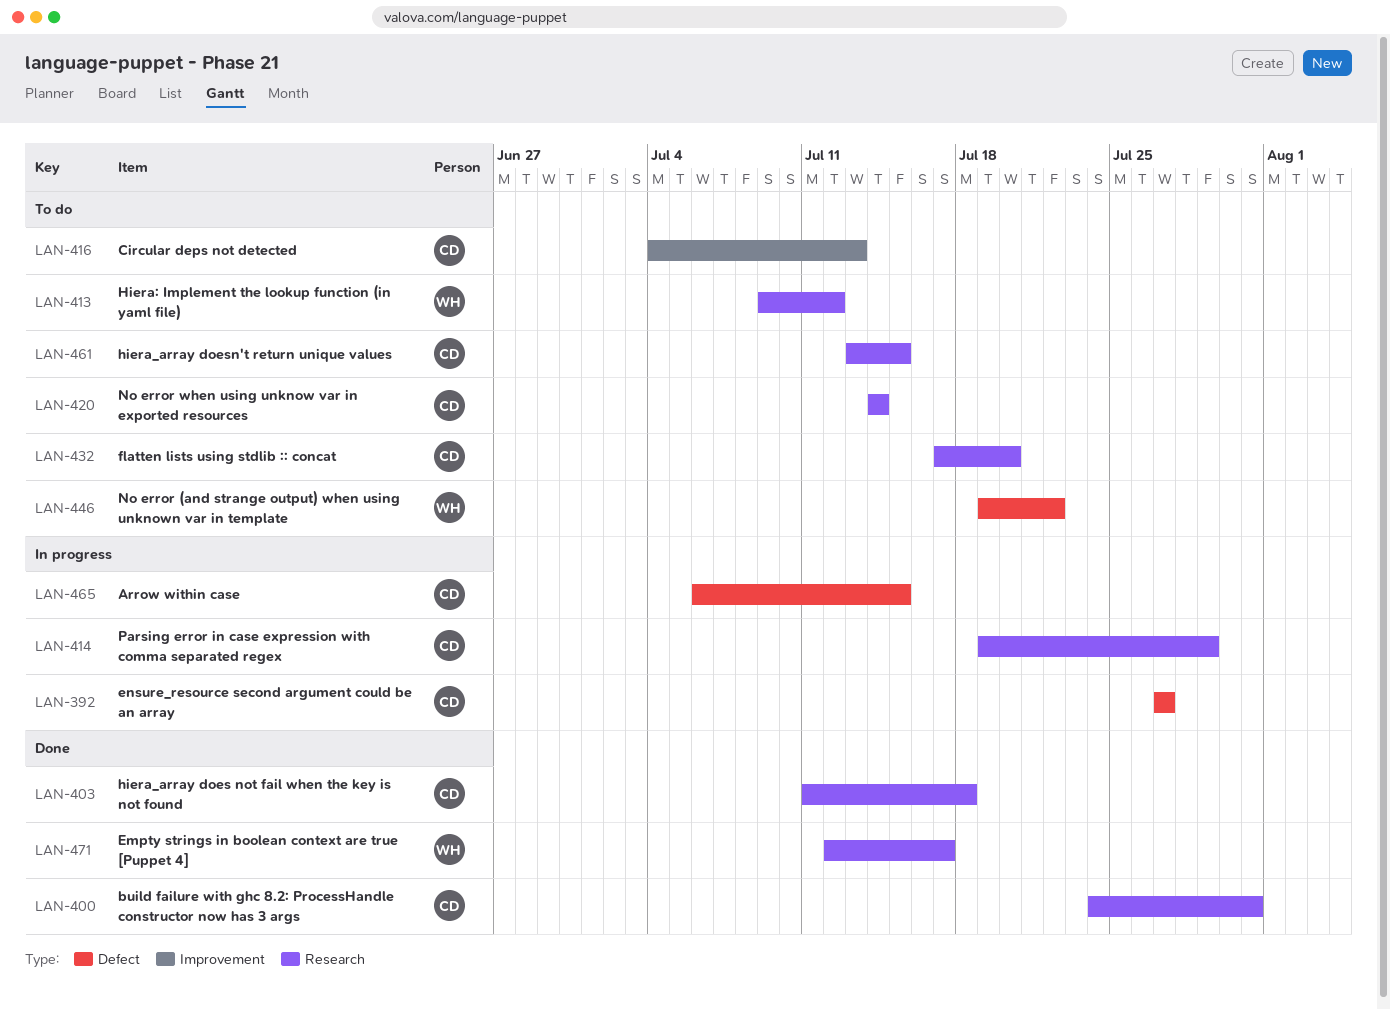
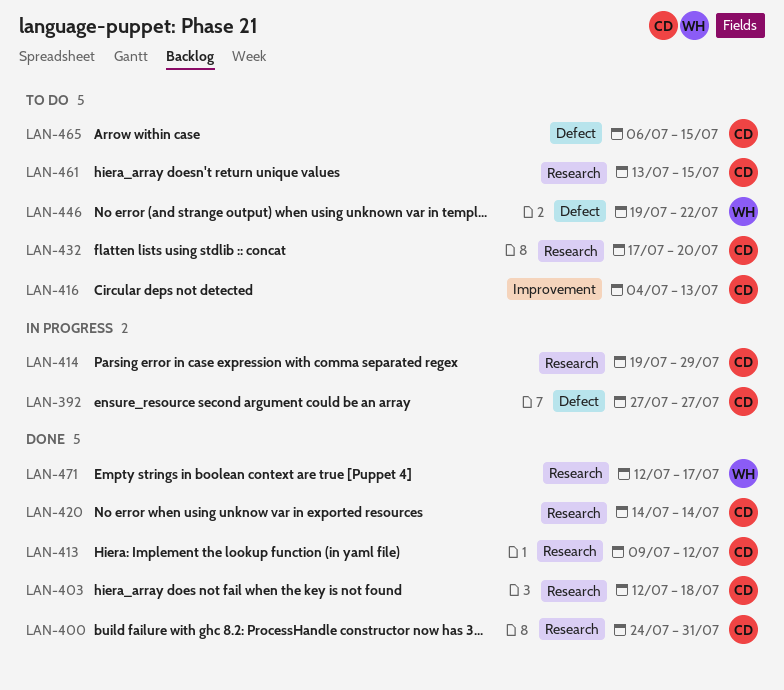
LAN-403, start: Jul 11 -> Jul 12
LAN-413, status: To do -> Done
LAN-413, owner: WH -> CD
LAN-420, status: To do -> Done
LAN-465, status: In progress -> To do

